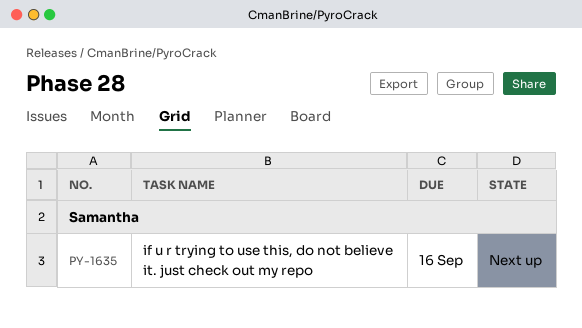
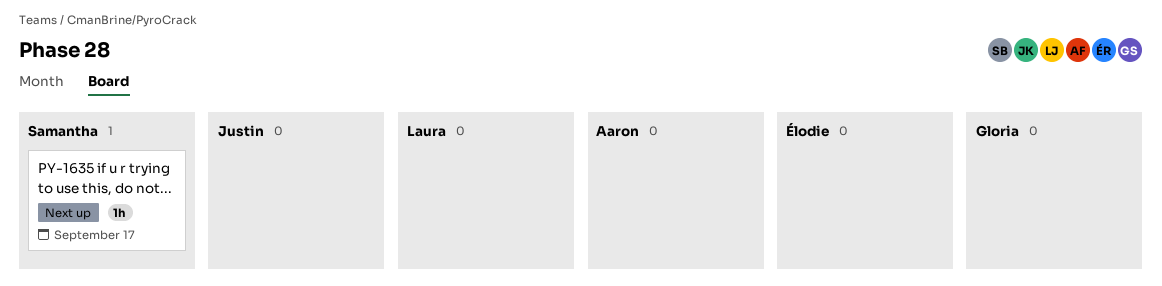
PY-1635, due: Sep 16 -> Sep 17

